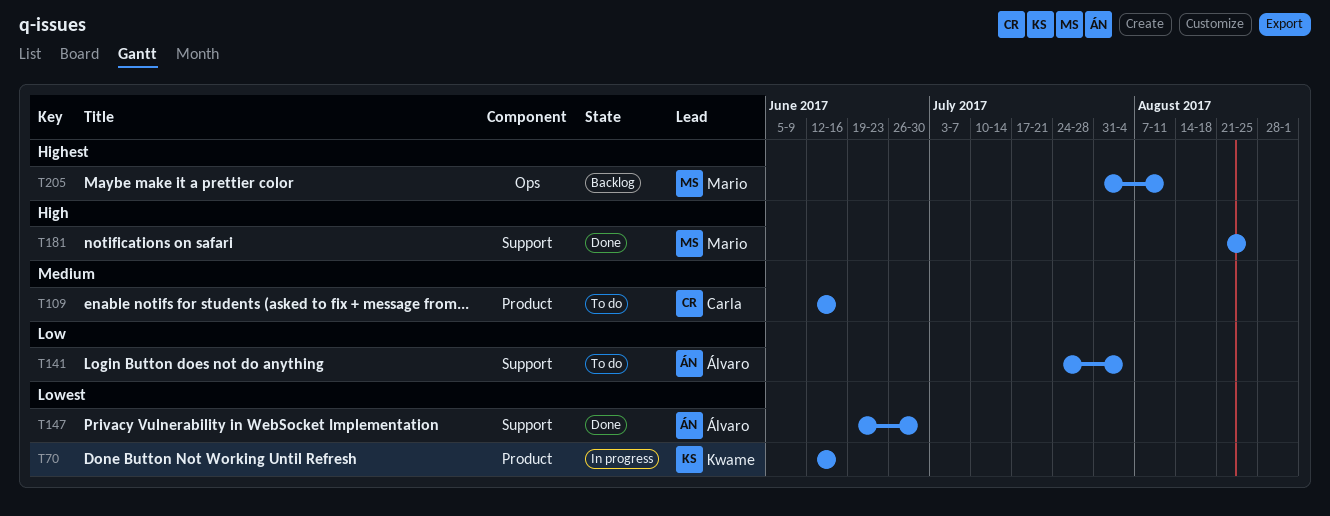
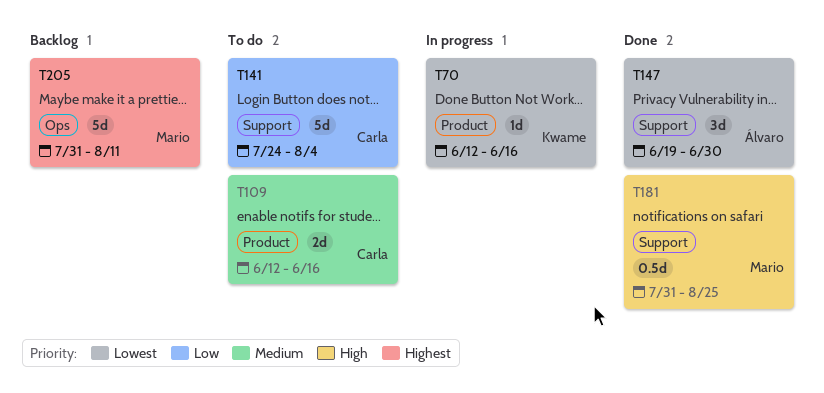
T141, owner: Álvaro -> Carla
T181, start: Aug 21 -> Jul 31

